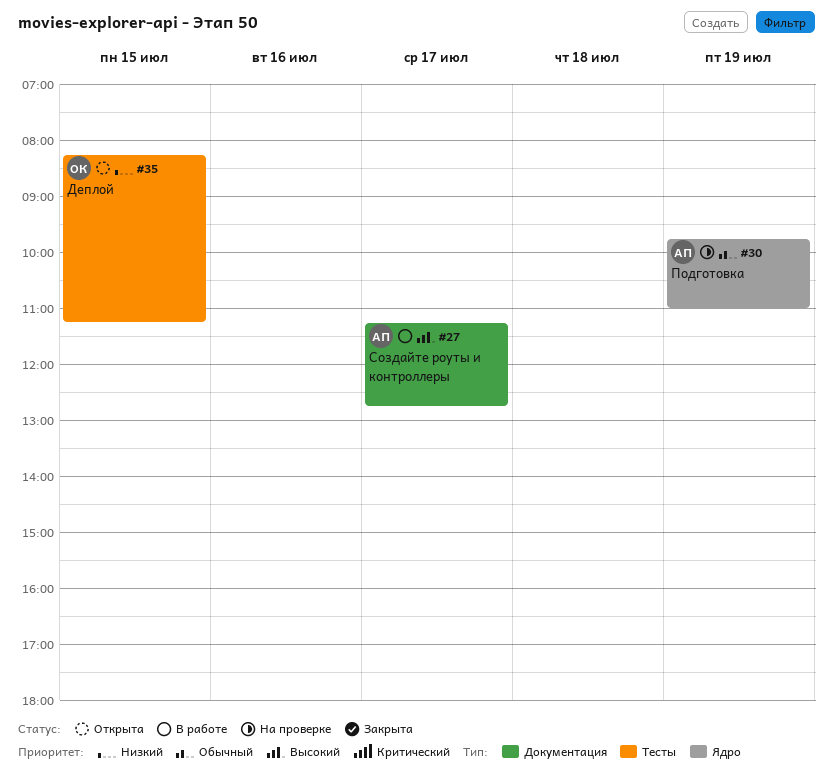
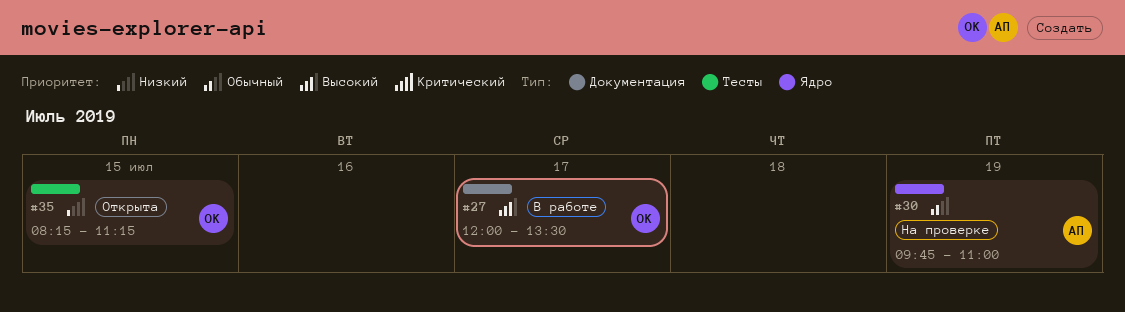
#27, owner: АП -> ОК
#27, begins: 11:15 -> 12:00
#27, ends: 12:45 -> 13:30

